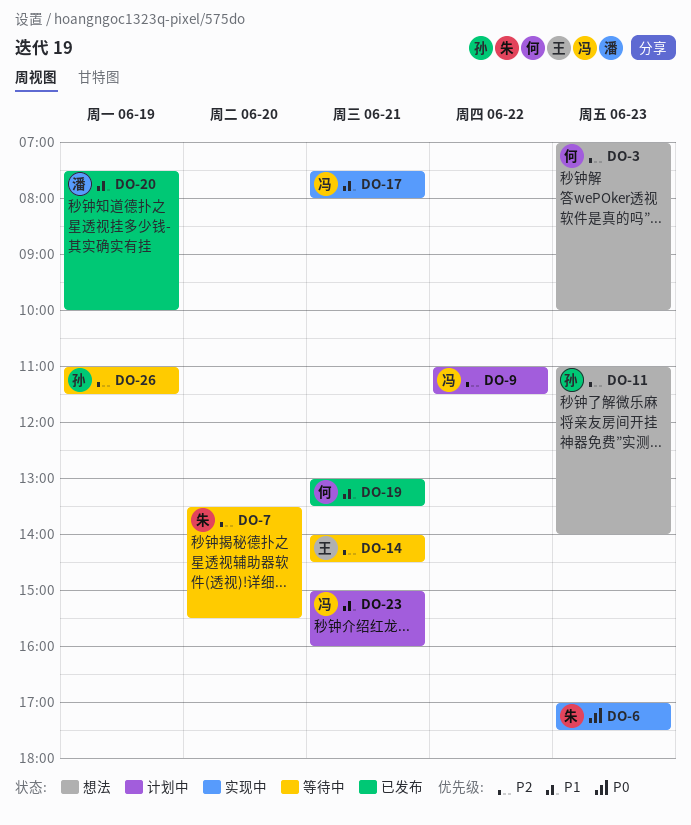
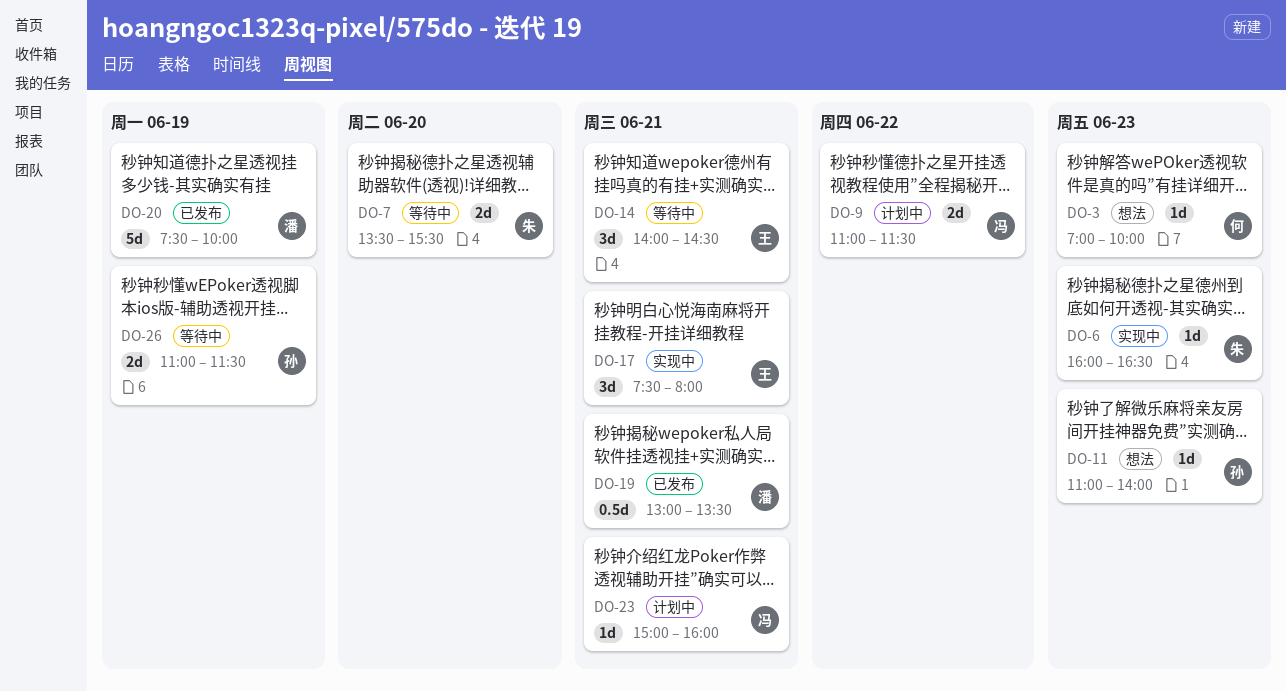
DO-6, begins: 17:00 -> 16:00
DO-6, ends: 17:30 -> 16:30
DO-17, owner: 冯 -> 王
DO-19, owner: 何 -> 潘

